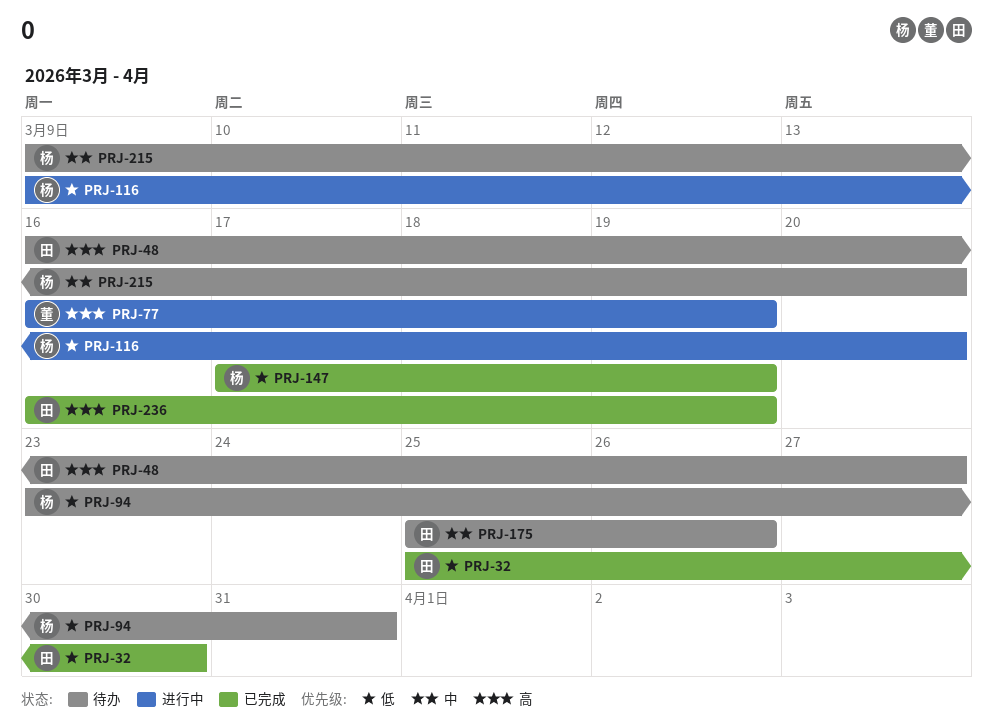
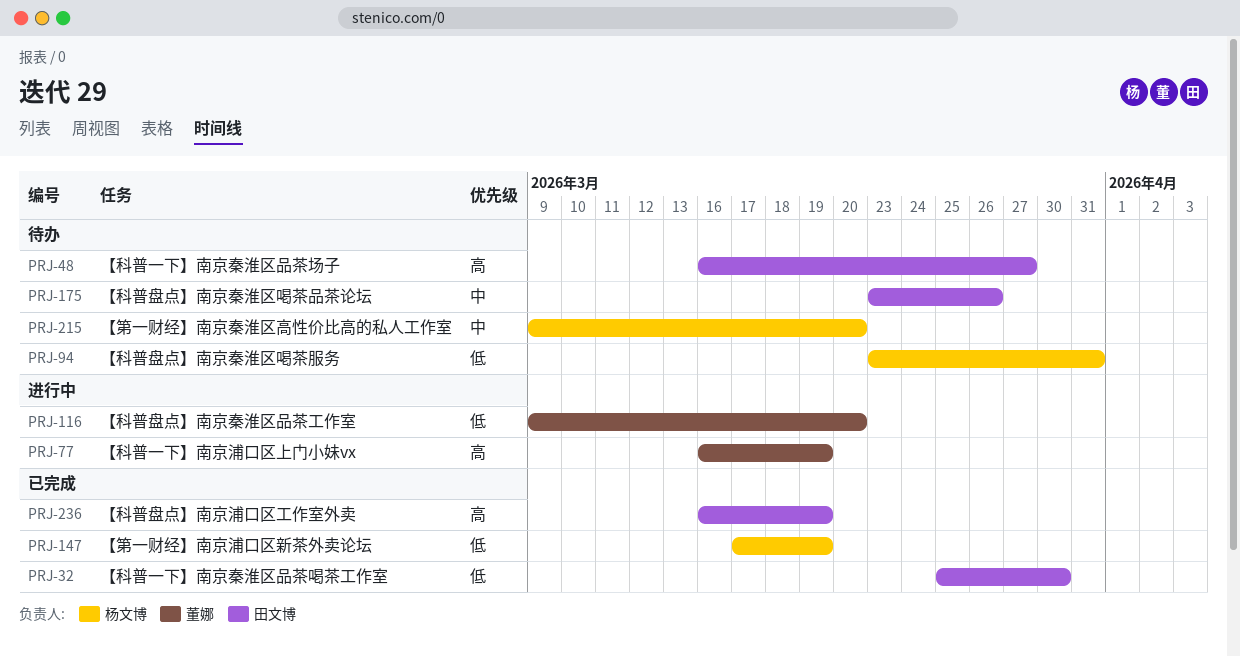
PRJ-116, owner: 杨文博 -> 董娜
PRJ-175, start: Mar 25 -> Mar 23

